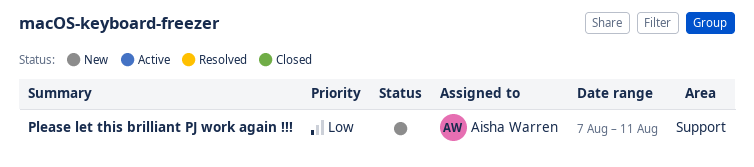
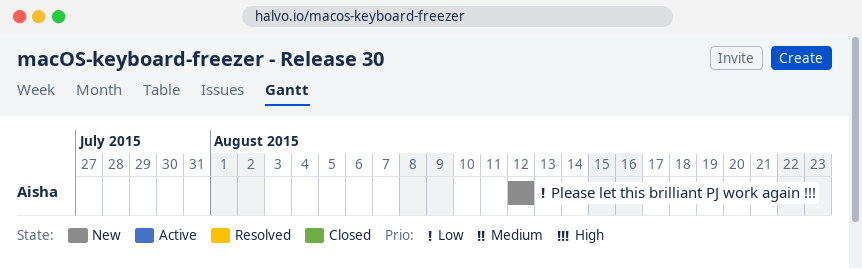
Please let this brilliant PJ work again !!!, start: Aug 7 -> Aug 12
Please let this brilliant PJ work again !!!, due: Aug 11 -> Aug 12

